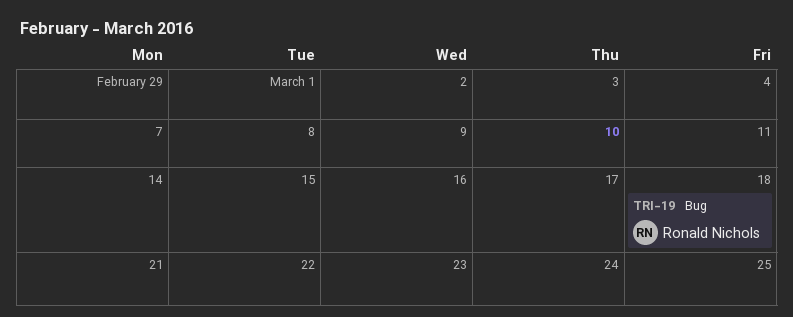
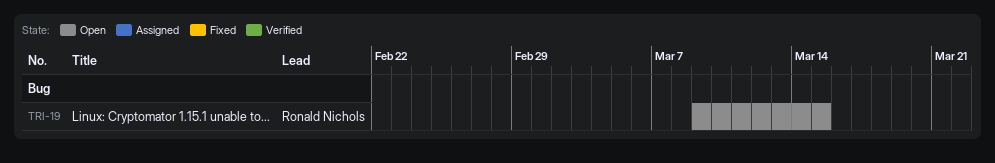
TRI-19, due: Mar 18 -> Mar 15

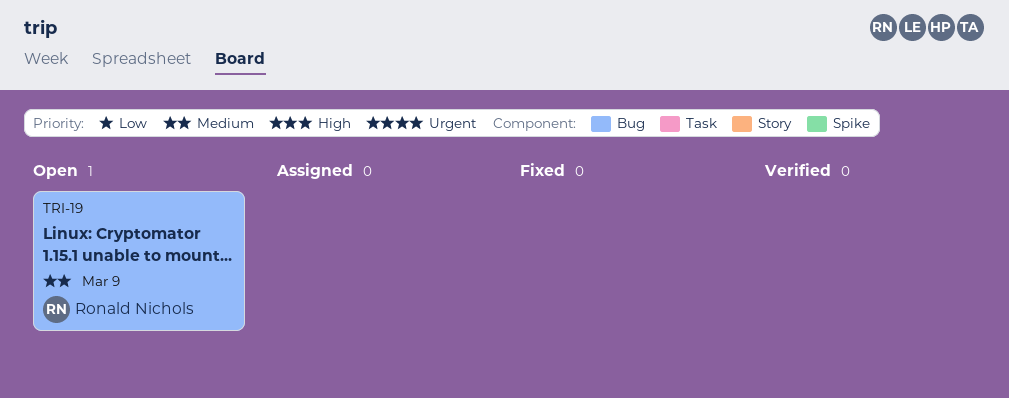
TRI-19, due: Mar 15 -> Mar 9

